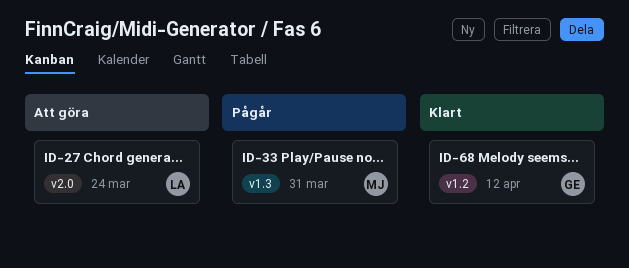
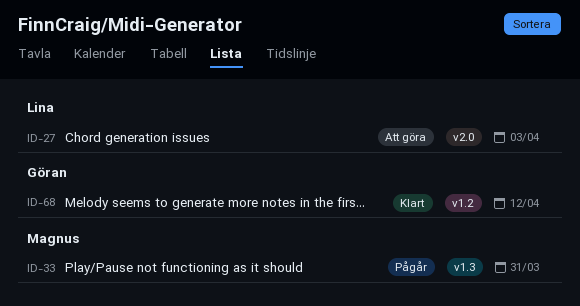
ID-27, due: Mar 24 -> Apr 3

